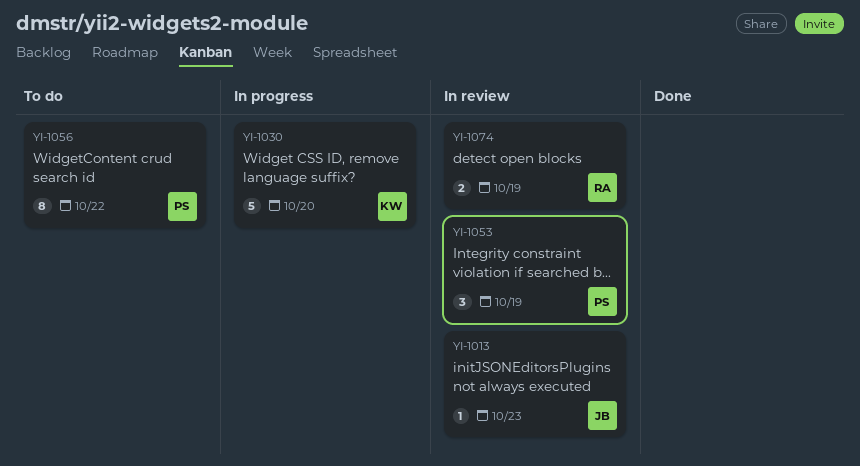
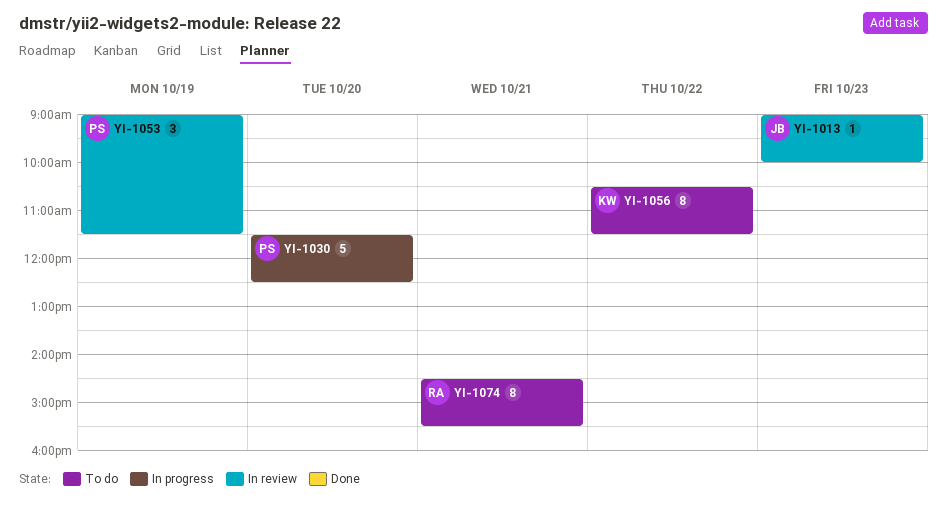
YI-1030, owner: KW -> PS
YI-1056, owner: PS -> KW
YI-1074, status: In review -> To do
YI-1074, estimate: 2 -> 8
YI-1074, day: Oct 19 -> Oct 21

